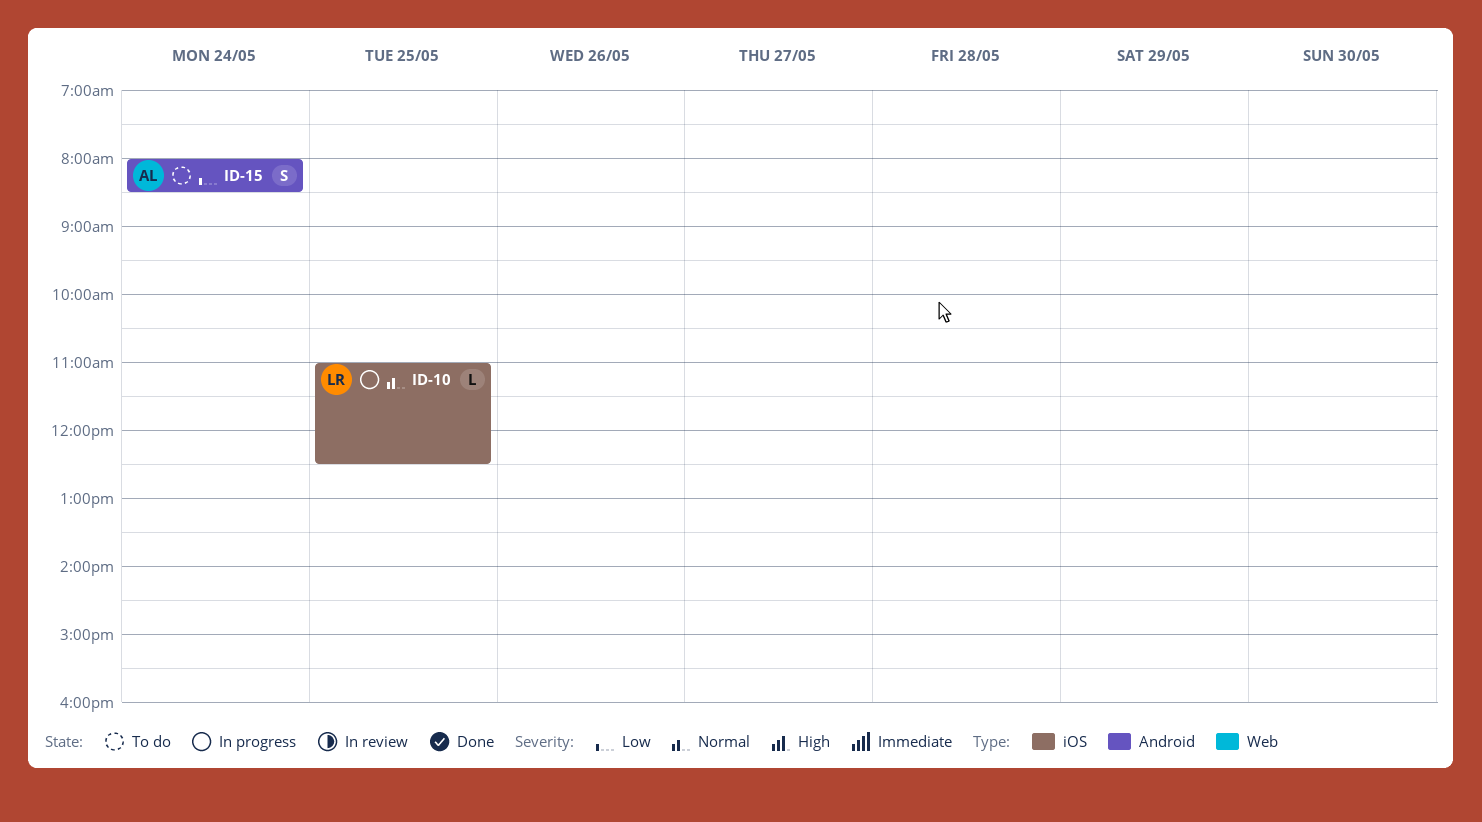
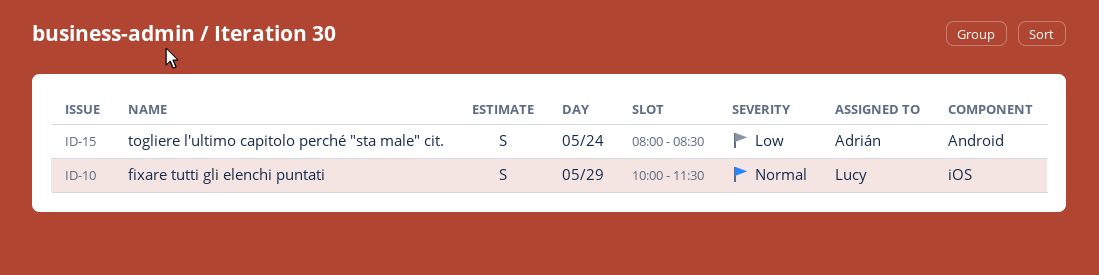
ID-10, estimate: L -> S
ID-10, day: May 25 -> May 29
ID-10, begins: 11:00 -> 10:00
ID-10, ends: 12:30 -> 11:30

